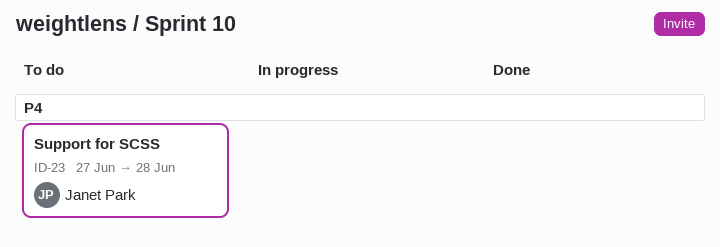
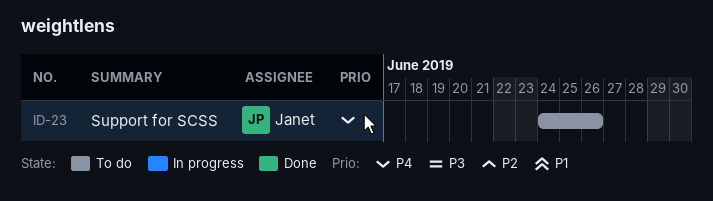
ID-23, start: Jun 27 -> Jun 24
ID-23, due: Jun 28 -> Jun 26

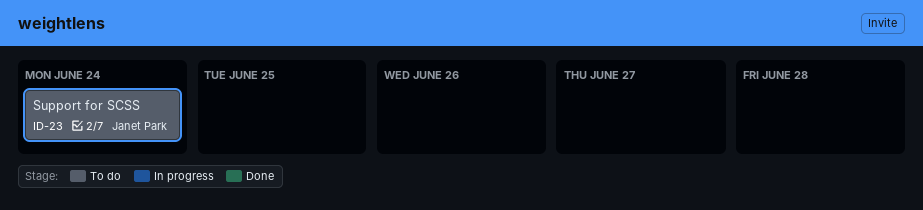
ID-23, due: Jun 26 -> Jun 24

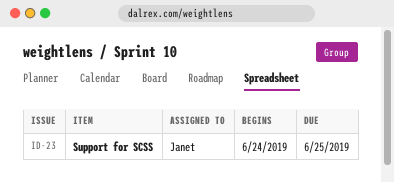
ID-23, due: Jun 24 -> Jun 25

